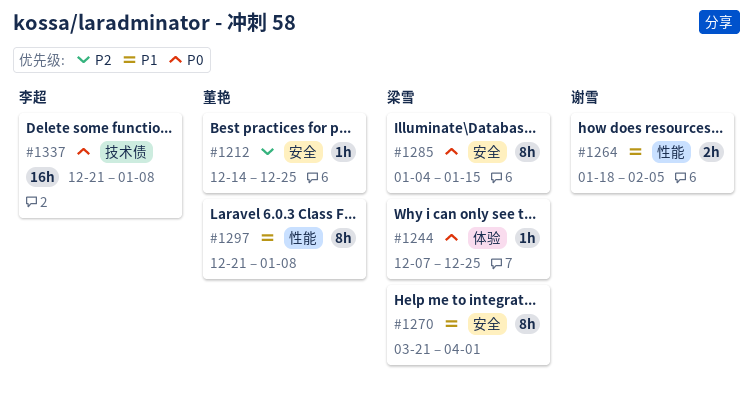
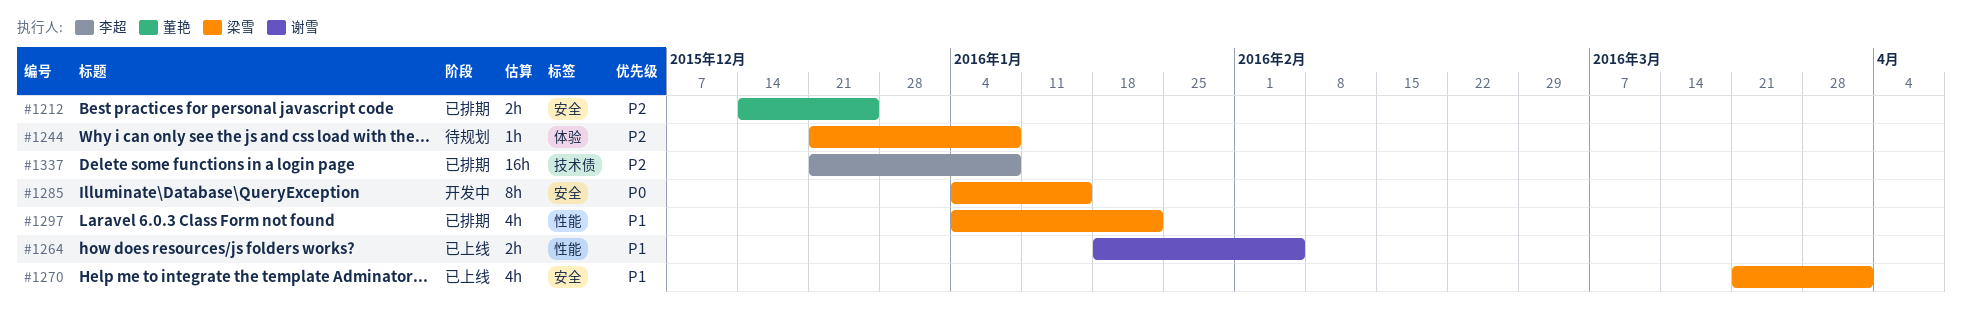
#1212, estimate: 1h -> 2h
#1244, priority: P0 -> P2
#1244, start: Dec 7 -> Dec 21
#1244, due: Dec 25 -> Jan 8
#1270, estimate: 8h -> 4h
#1297, owner: 董艳 -> 梁雪
#1297, estimate: 8h -> 4h
#1297, start: Dec 21 -> Jan 4
#1297, due: Jan 8 -> Jan 22
#1337, priority: P0 -> P2

